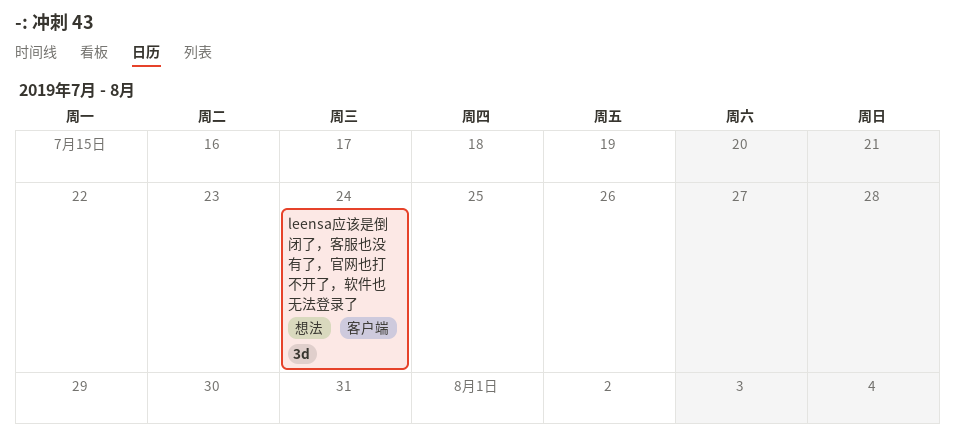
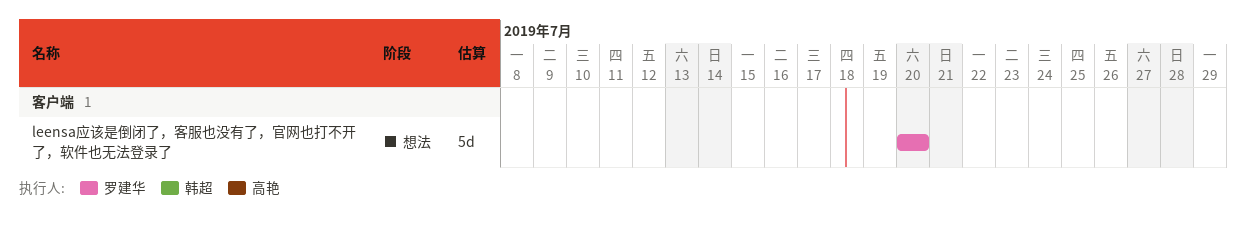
leensa应该是倒闭了，客服也没有了，官网也打不开了，软件也无法登录了, estimate: 3d -> 5d
leensa应该是倒闭了，客服也没有了，官网也打不开了，软件也无法登录了, due: Jul 24 -> Jul 20

